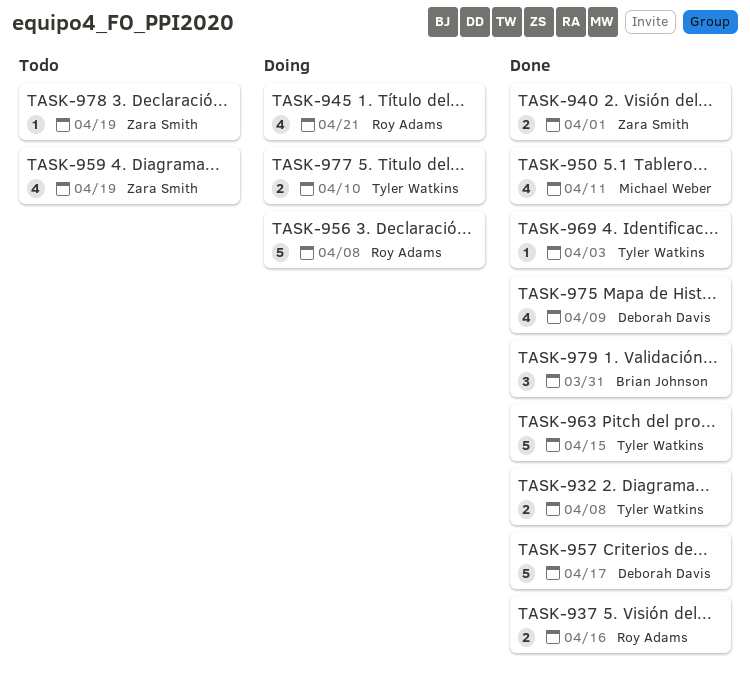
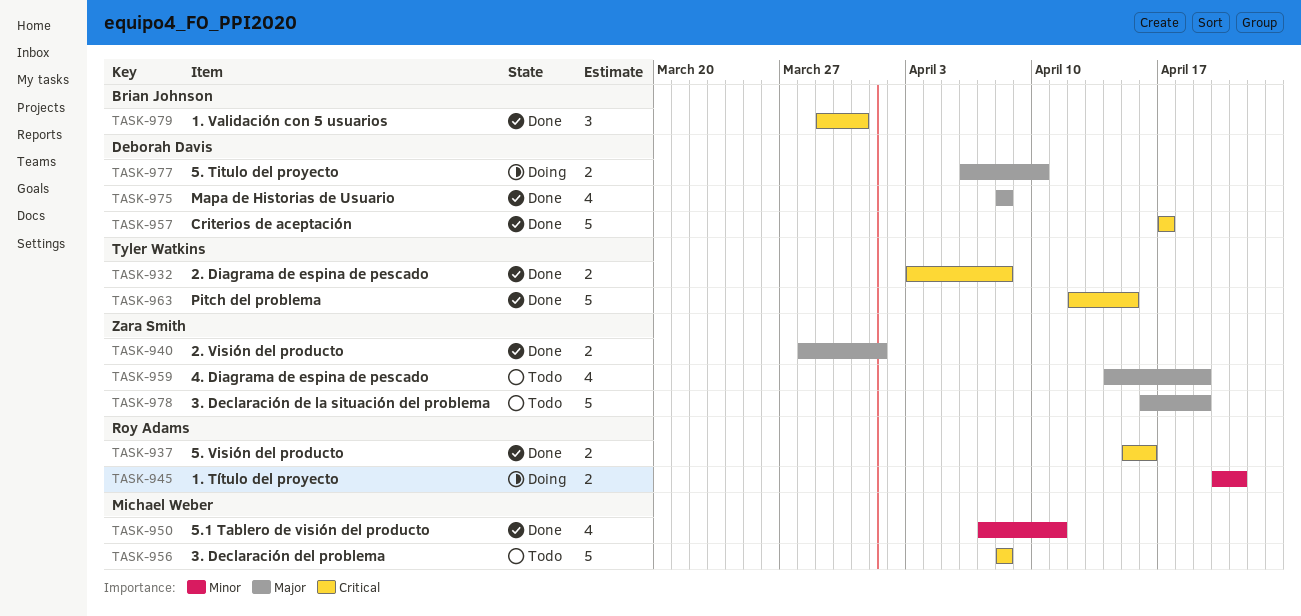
TASK-945, estimate: 4 -> 2
TASK-956, status: Doing -> Todo
TASK-956, owner: Roy Adams -> Michael Weber
TASK-969: present -> none
TASK-975, due: Apr 9 -> Apr 8
TASK-977, owner: Tyler Watkins -> Deborah Davis
TASK-978, estimate: 1 -> 5

